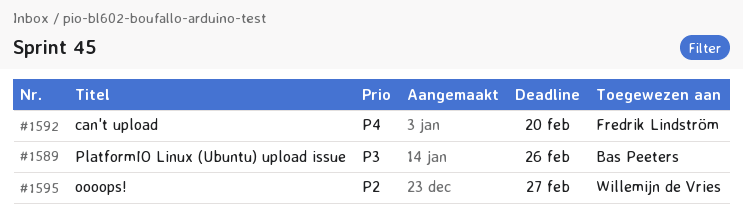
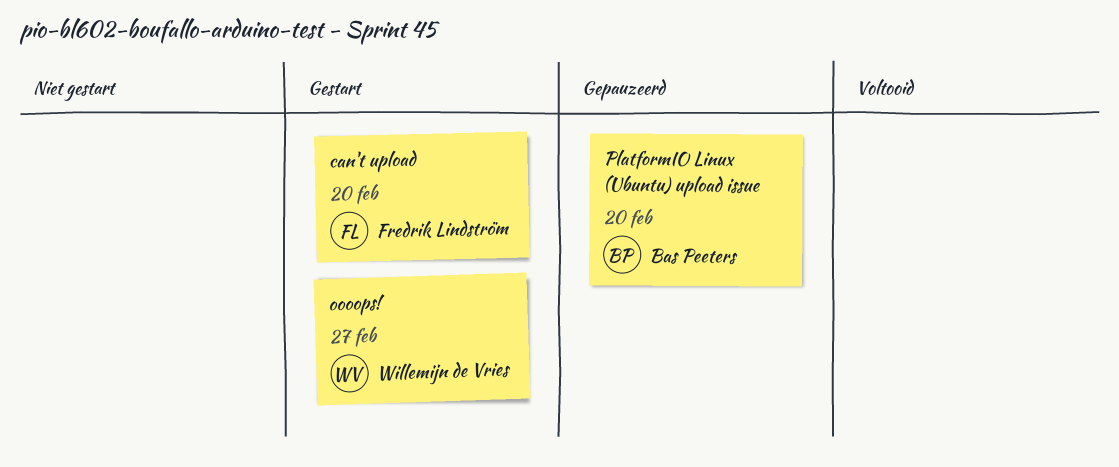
PlatformIO Linux (Ubuntu) upload issue, due: Feb 26 -> Feb 20

